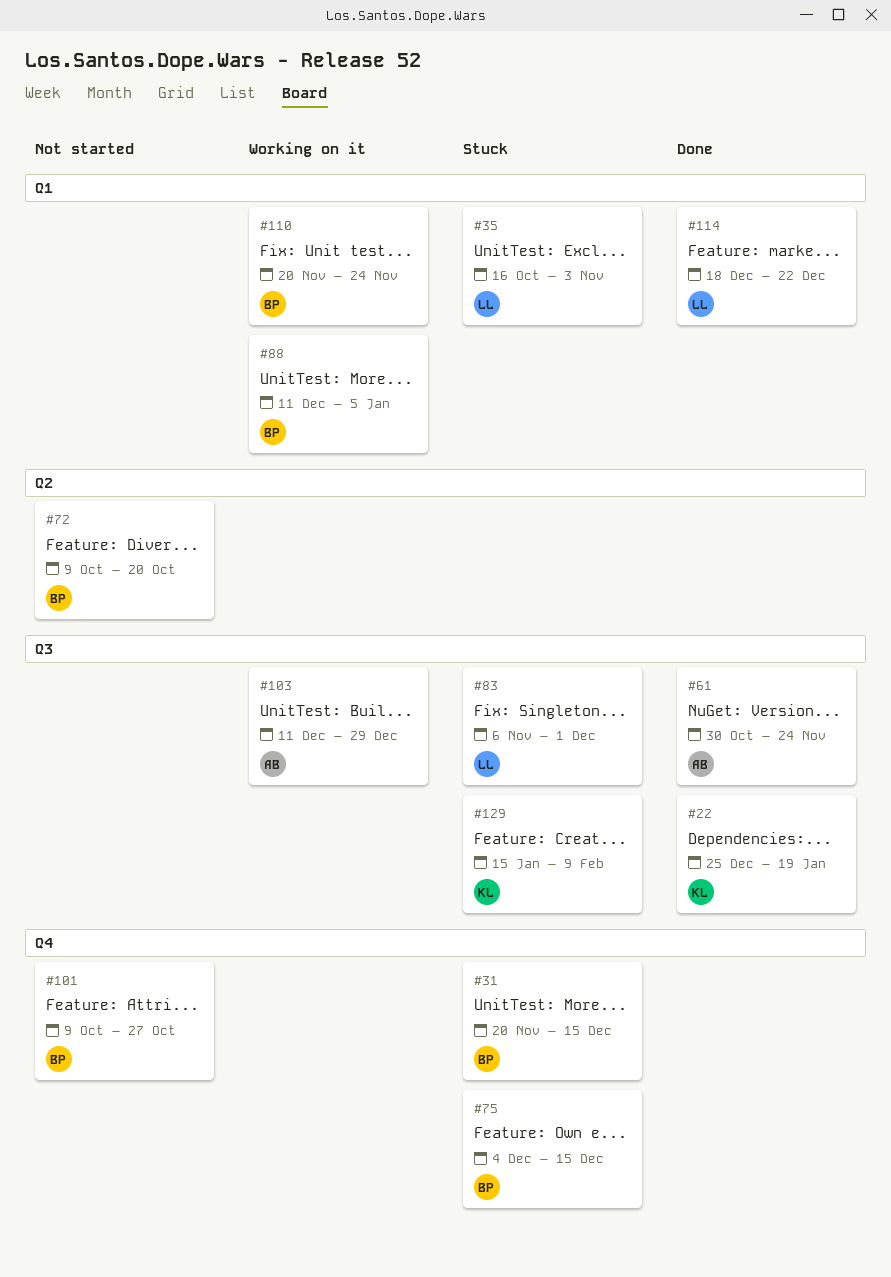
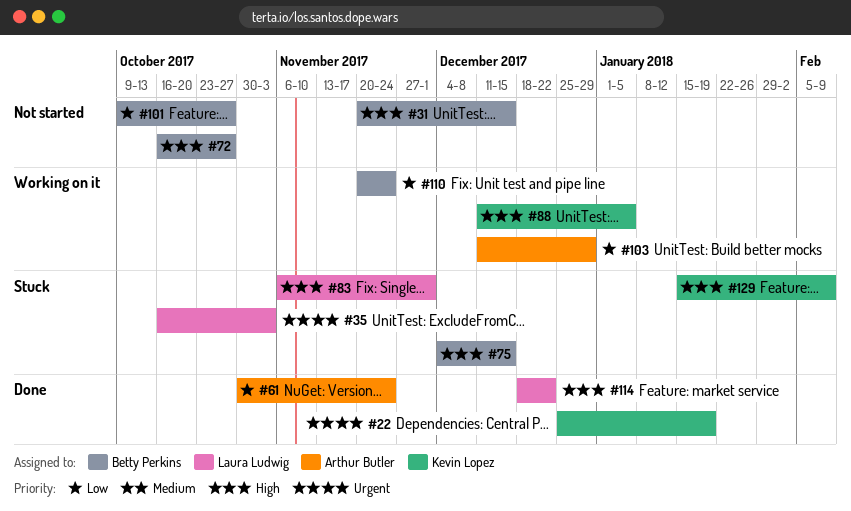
#31, status: Stuck -> Not started
#72, start: Oct 9 -> Oct 16
#72, due: Oct 20 -> Oct 27
#88, owner: Betty Perkins -> Kevin Lopez

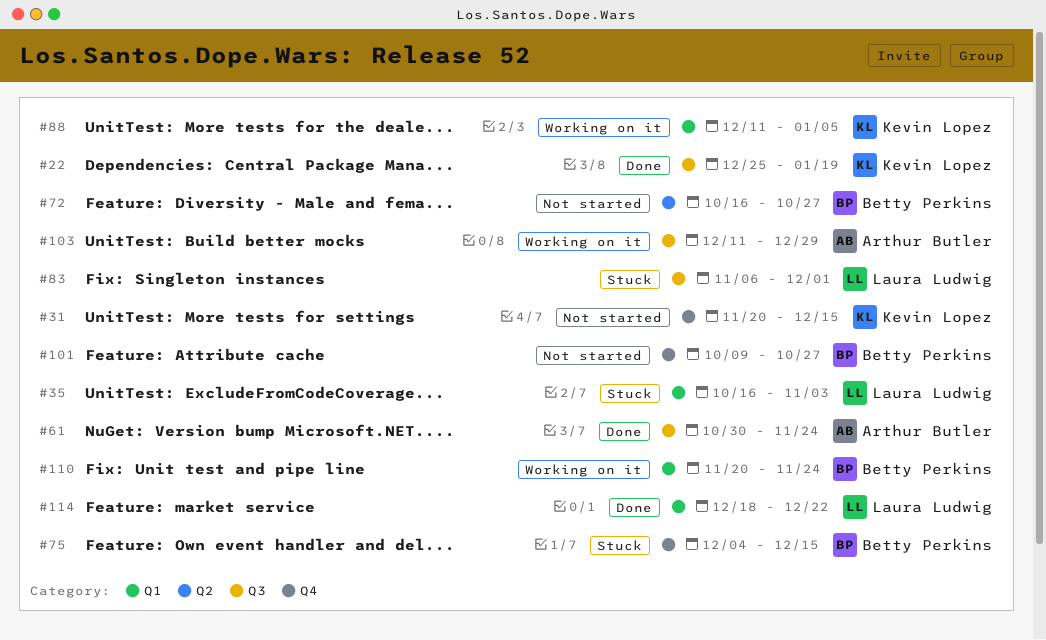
#31, owner: Betty Perkins -> Kevin Lopez
#129: present -> none

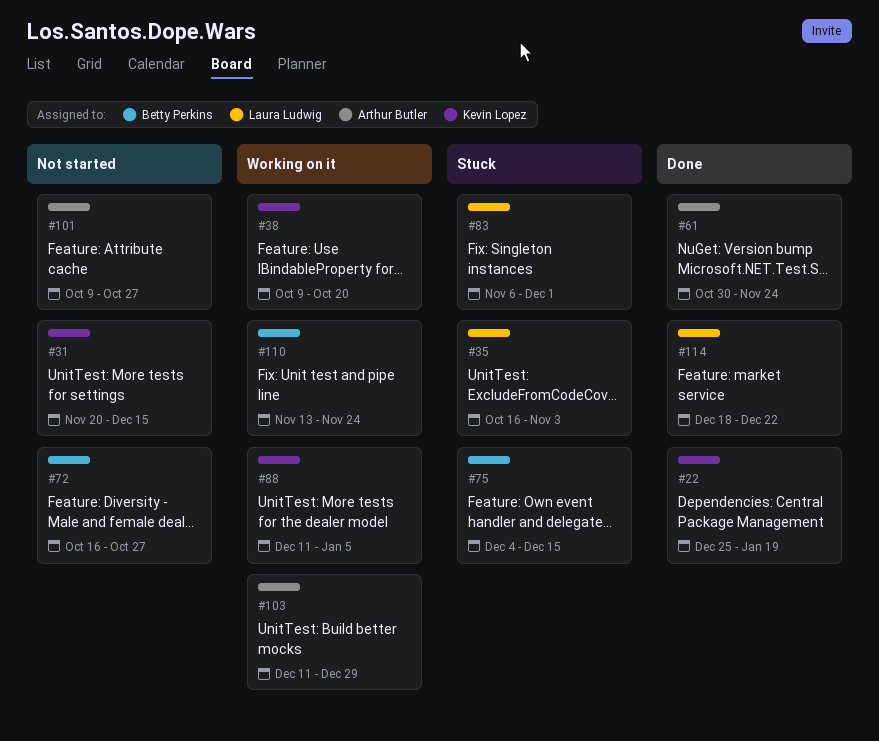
#38: none -> present
#101, owner: Betty Perkins -> Arthur Butler
#110, start: Nov 20 -> Nov 13

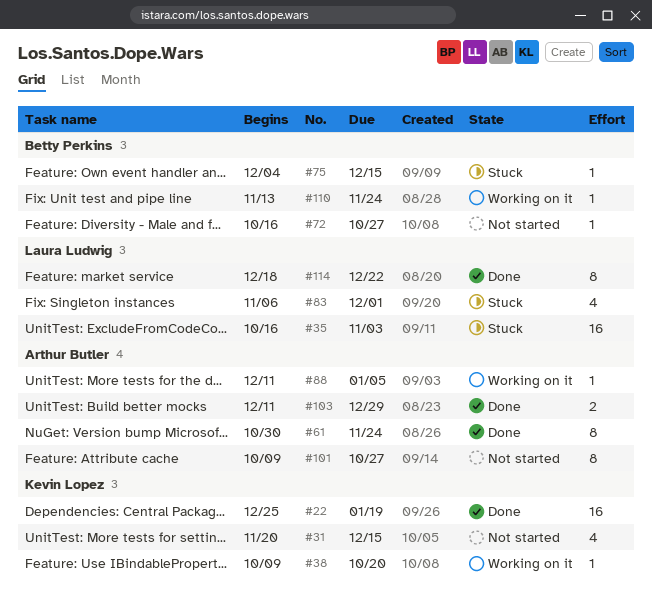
#88, owner: Kevin Lopez -> Arthur Butler
#103, status: Working on it -> Done

